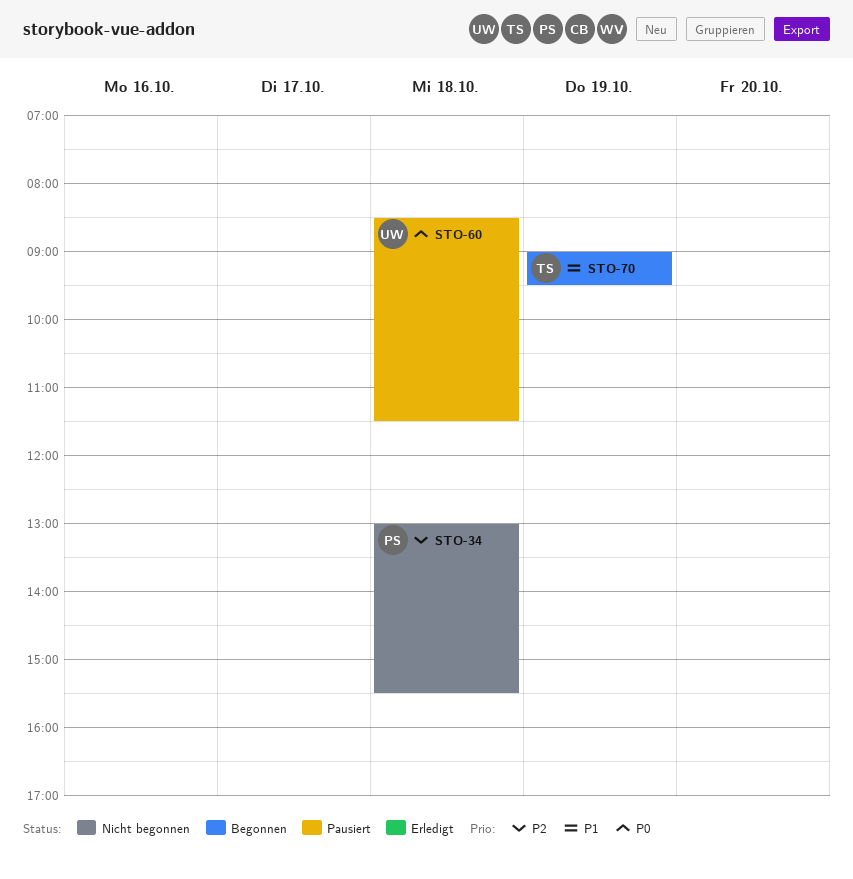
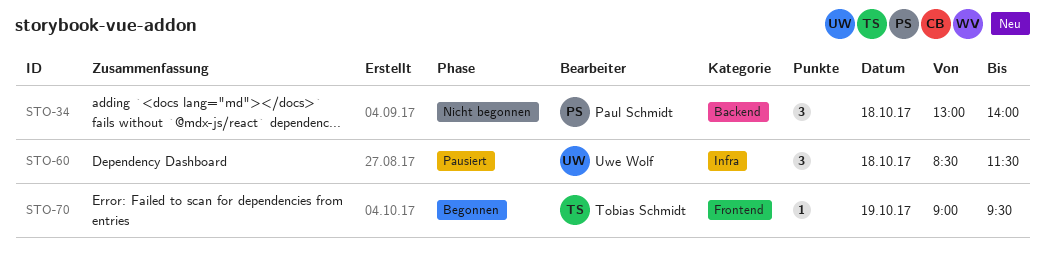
STO-34, ends: 15:30 -> 14:00

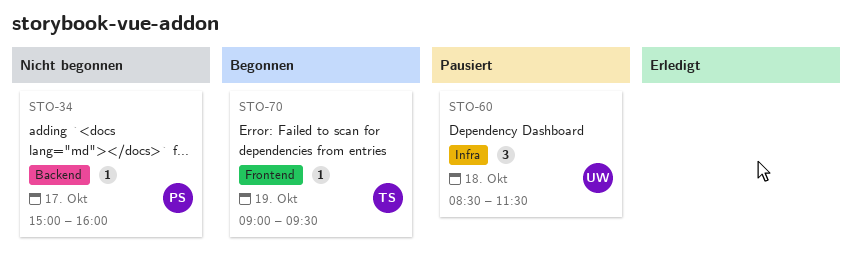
STO-34, estimate: 3 -> 1
STO-34, day: Oct 18 -> Oct 17
STO-34, begins: 13:00 -> 15:00
STO-34, ends: 14:00 -> 16:00

